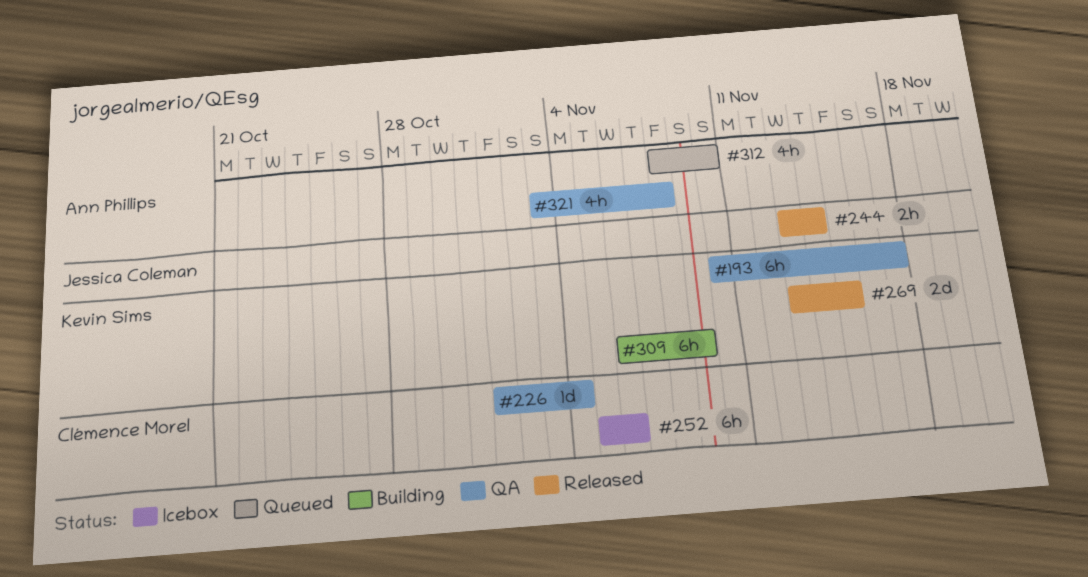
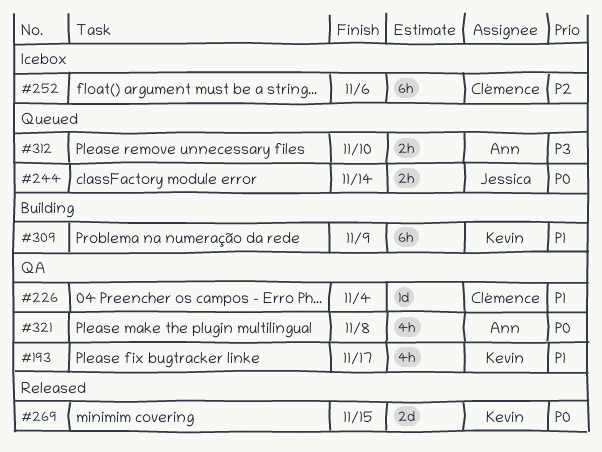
#193, estimate: 6h -> 4h
#244, status: Released -> Queued
#312, estimate: 4h -> 2h

